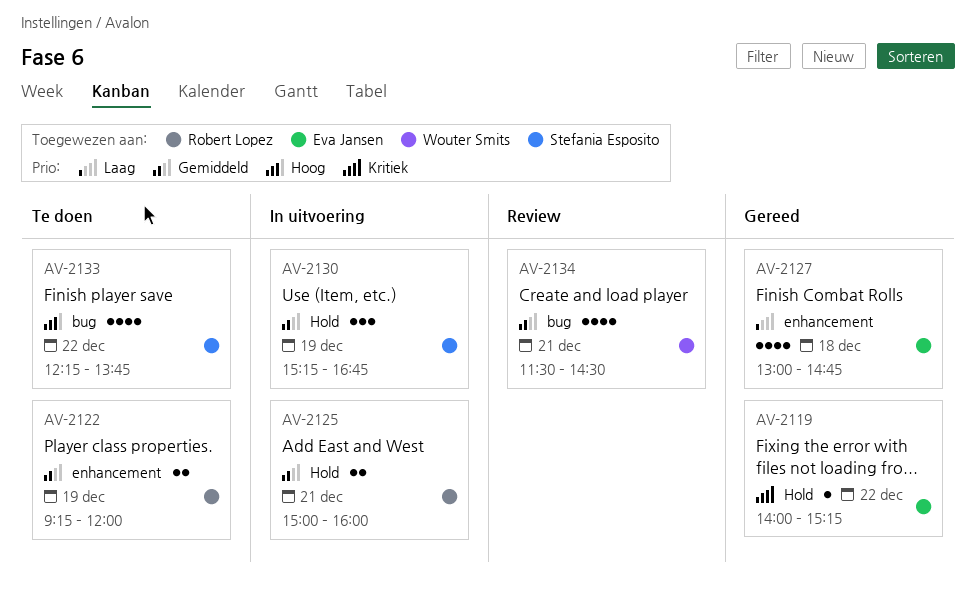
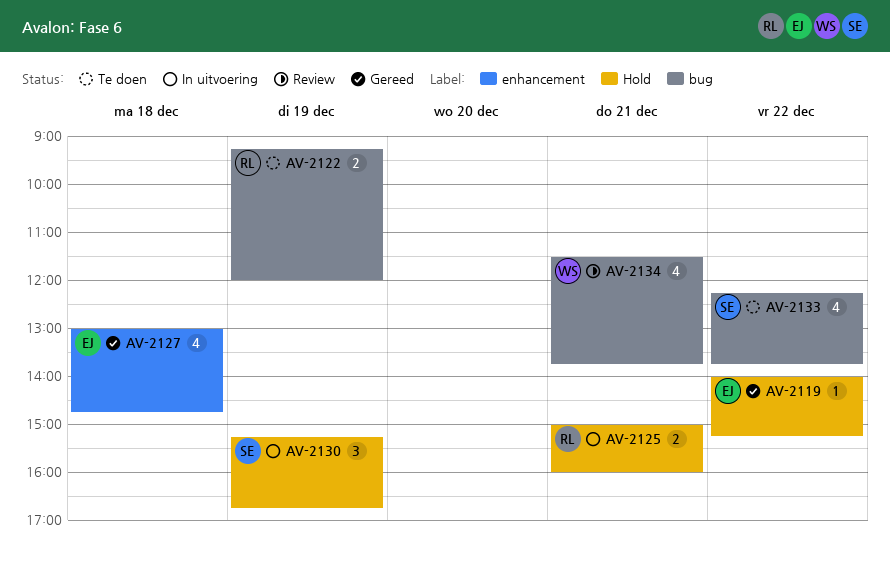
AV-2122, label: enhancement -> bug
AV-2134, ends: 14:30 -> 13:45

